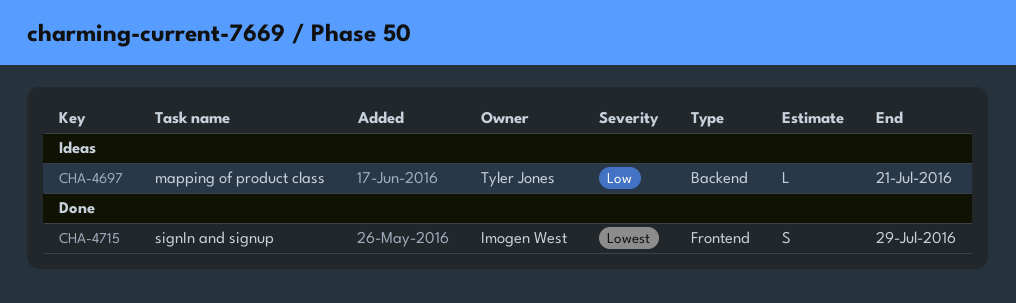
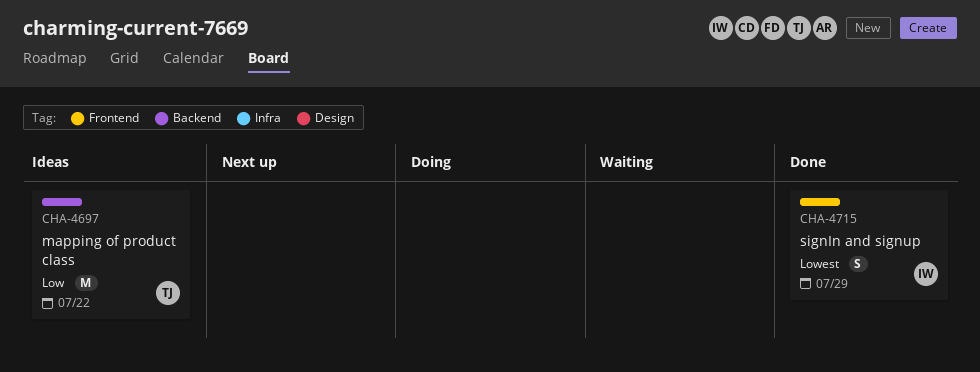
CHA-4697, estimate: L -> M
CHA-4697, due: Jul 21 -> Jul 22

